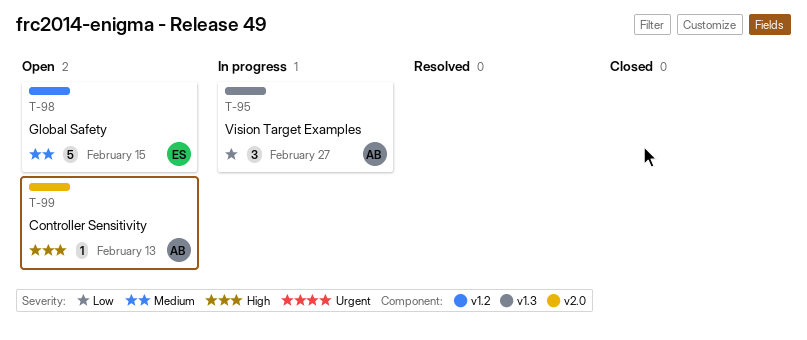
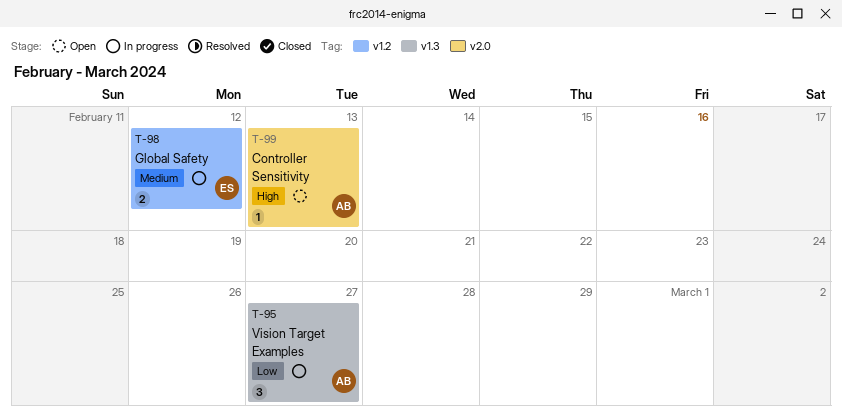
T-98, status: Open -> In progress
T-98, estimate: 5 -> 2
T-98, due: Feb 15 -> Feb 12

